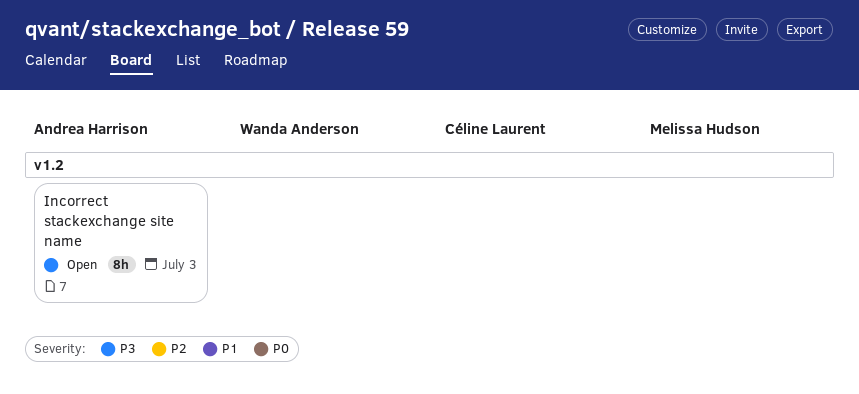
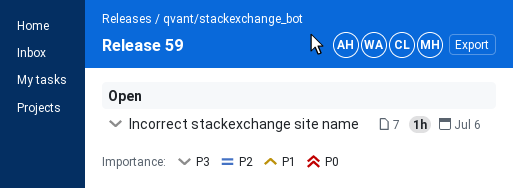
Incorrect stackexchange site name, estimate: 8h -> 1h
Incorrect stackexchange site name, due: Jul 3 -> Jul 6

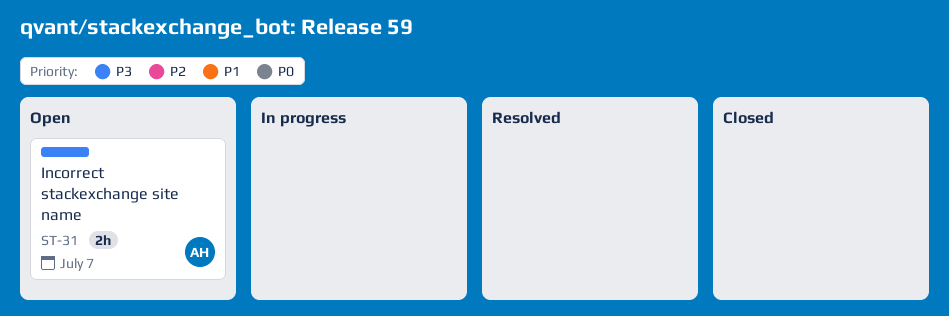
Incorrect stackexchange site name, estimate: 1h -> 2h
Incorrect stackexchange site name, due: Jul 6 -> Jul 7

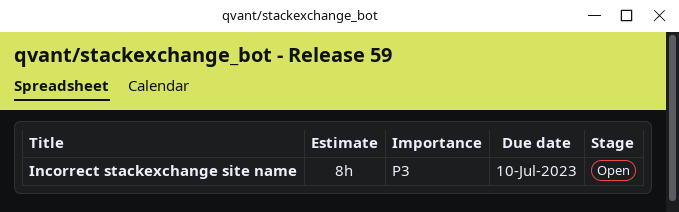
Incorrect stackexchange site name, estimate: 2h -> 8h
Incorrect stackexchange site name, due: Jul 7 -> Jul 10

